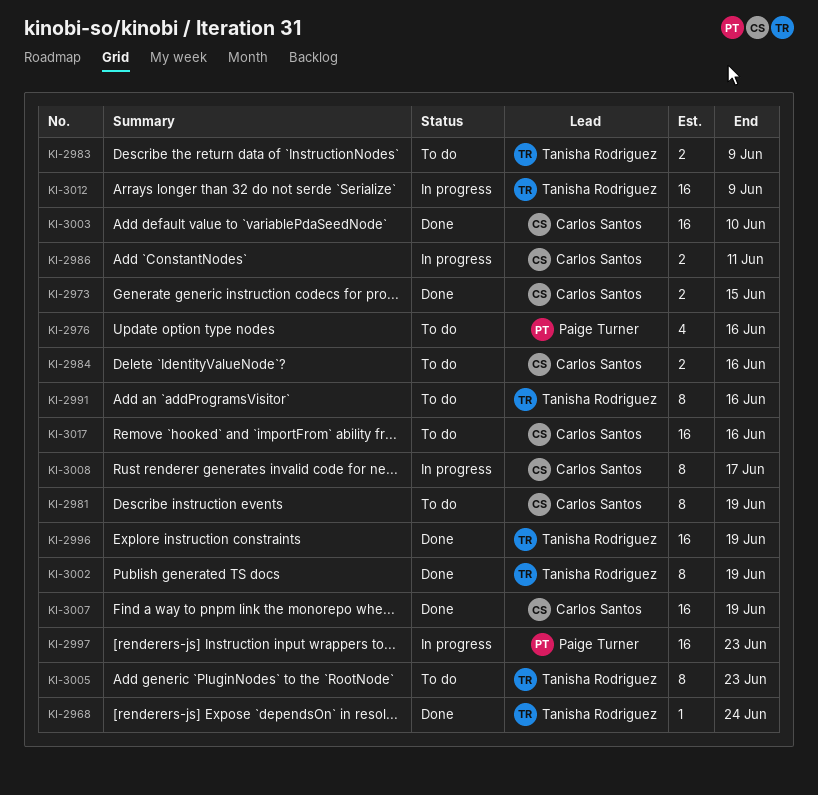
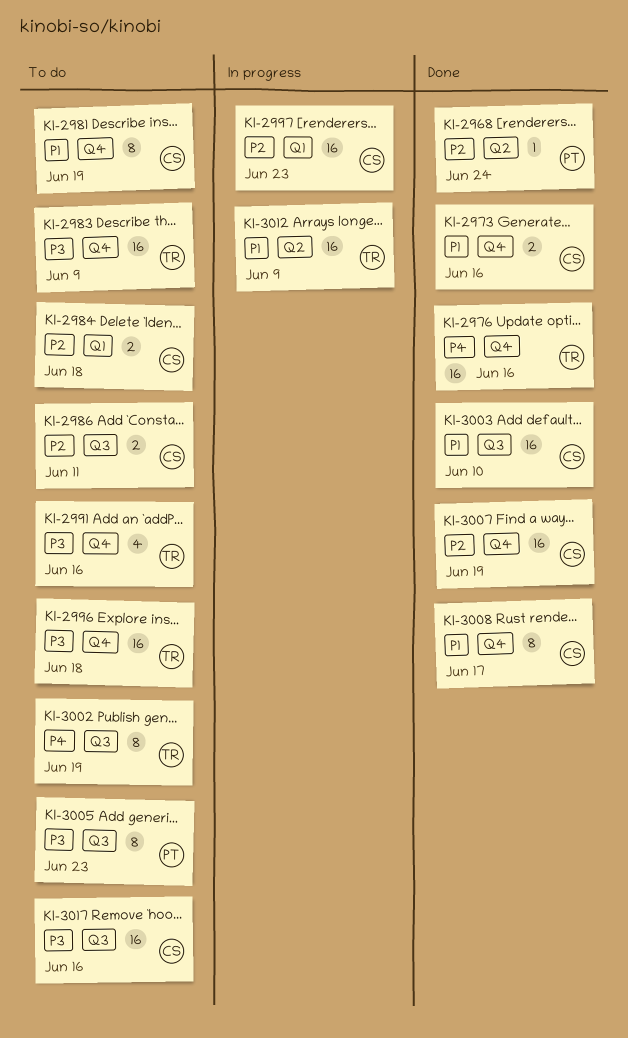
KI-2968, owner: Tanisha Rodriguez -> Paige Turner
KI-2973, due: Jun 15 -> Jun 16
KI-2976, status: To do -> Done
KI-2976, owner: Paige Turner -> Tanisha Rodriguez
KI-2976, estimate: 4 -> 16
KI-2983, estimate: 2 -> 16
KI-2984, due: Jun 16 -> Jun 18
KI-2986, status: In progress -> To do
KI-2991, estimate: 8 -> 4
KI-2996, status: Done -> To do
KI-2996, due: Jun 19 -> Jun 18
KI-2997, owner: Paige Turner -> Carlos Santos
KI-3002, status: Done -> To do
KI-3005, owner: Tanisha Rodriguez -> Paige Turner
KI-3008, status: In progress -> Done

